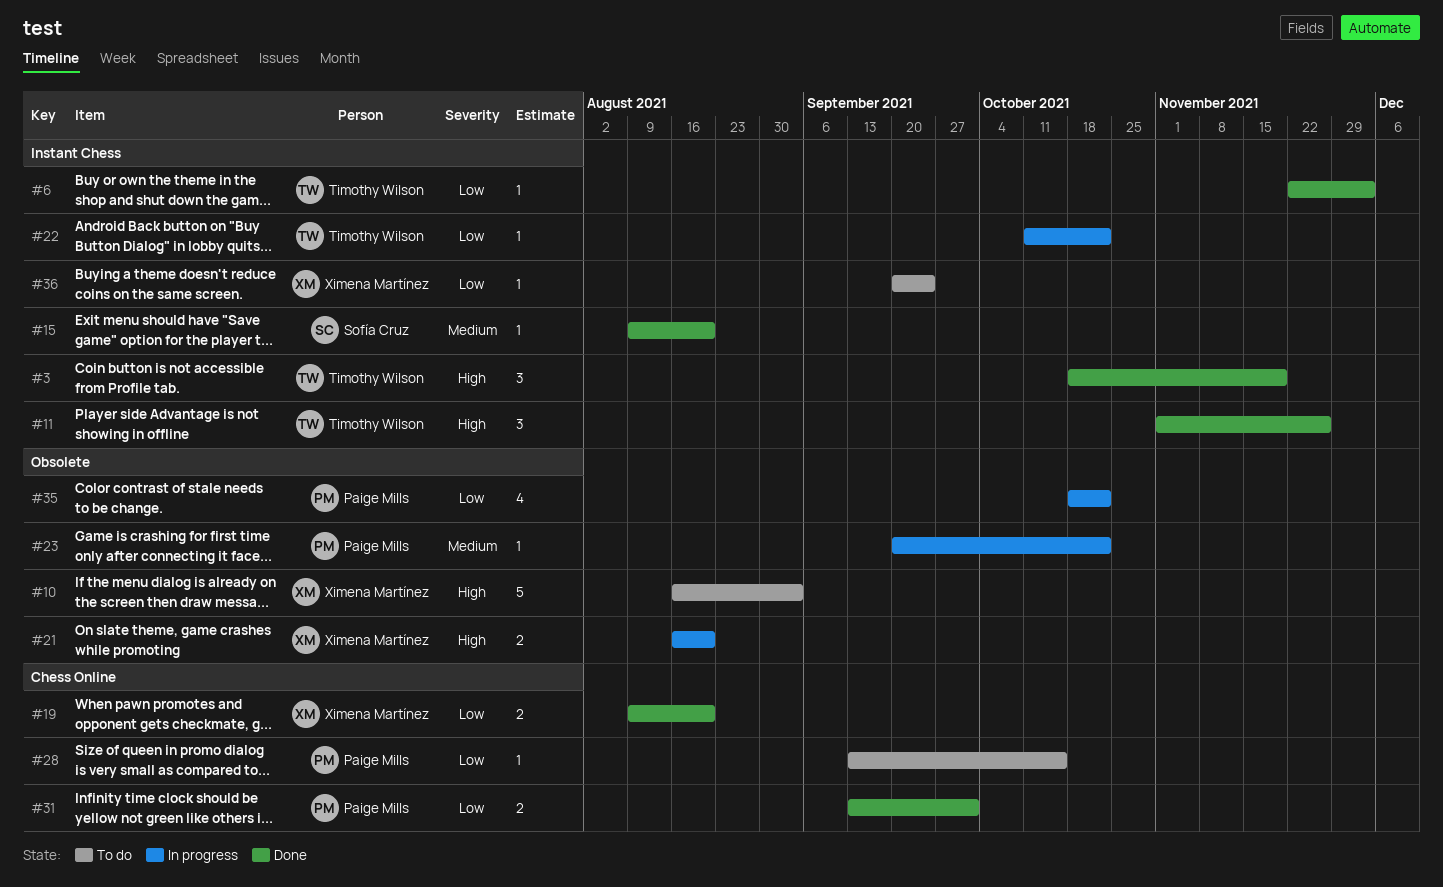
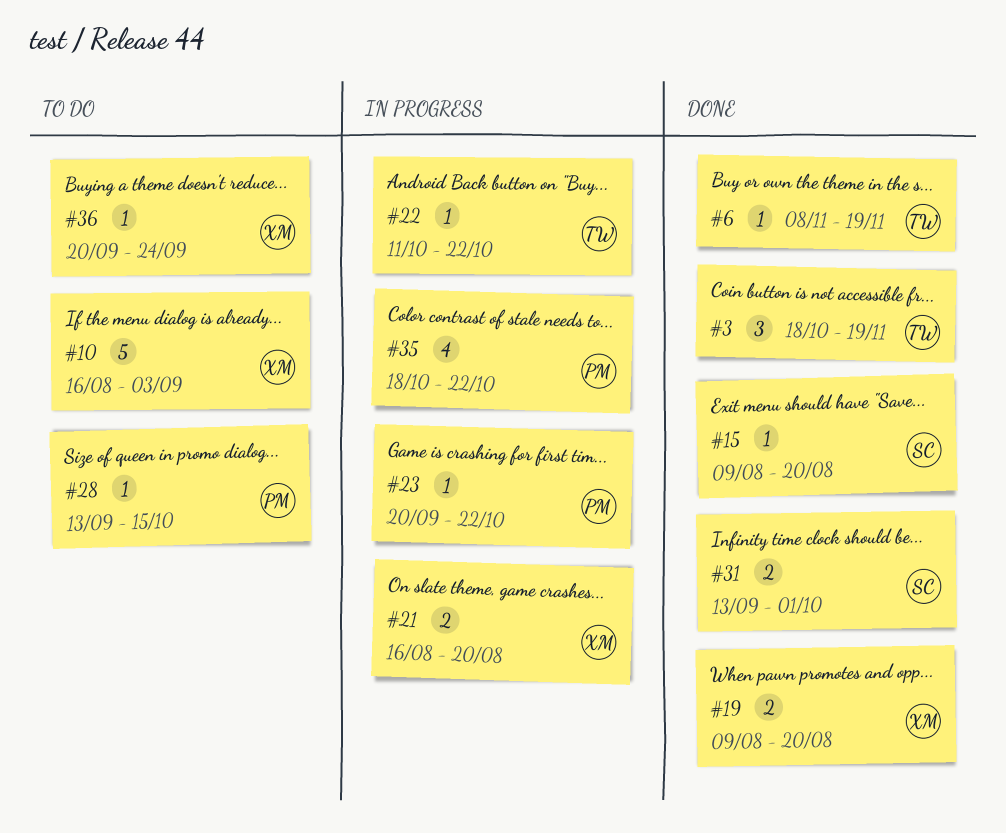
#6, start: Nov 22 -> Nov 8
#6, due: Dec 3 -> Nov 19
#11: present -> none
#31, owner: Paige Mills -> Sofía Cruz

